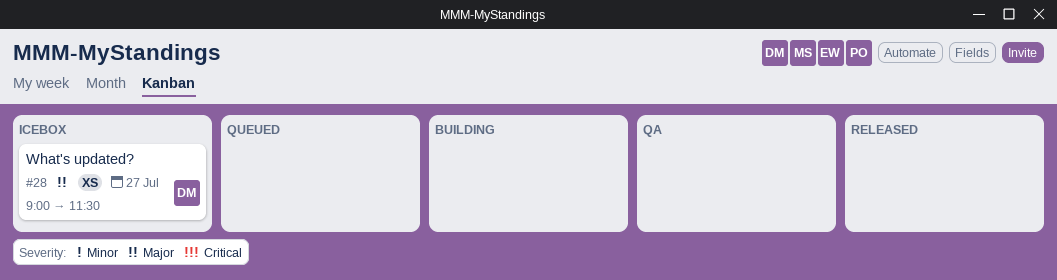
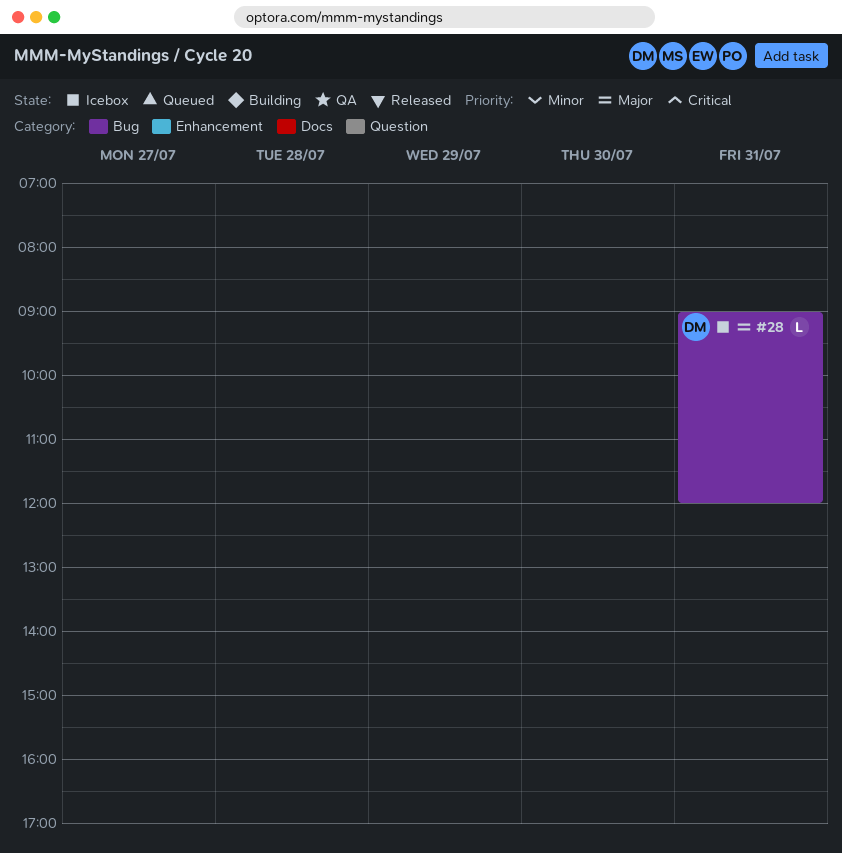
#28, estimate: XS -> L
#28, day: Jul 27 -> Jul 31
#28, ends: 11:30 -> 12:00

